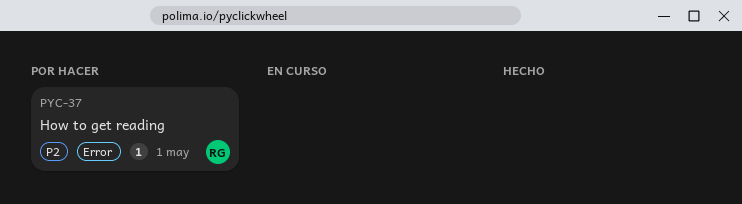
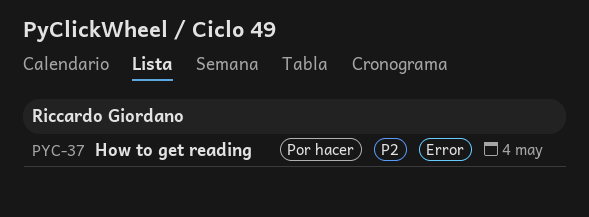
PYC-37, due: May 1 -> May 4

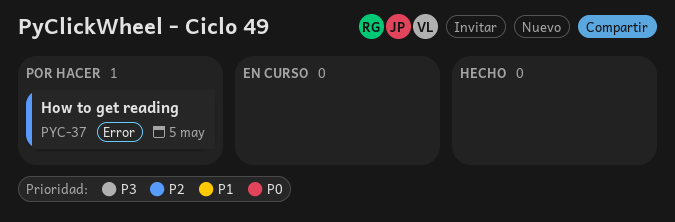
PYC-37, due: May 4 -> May 5

